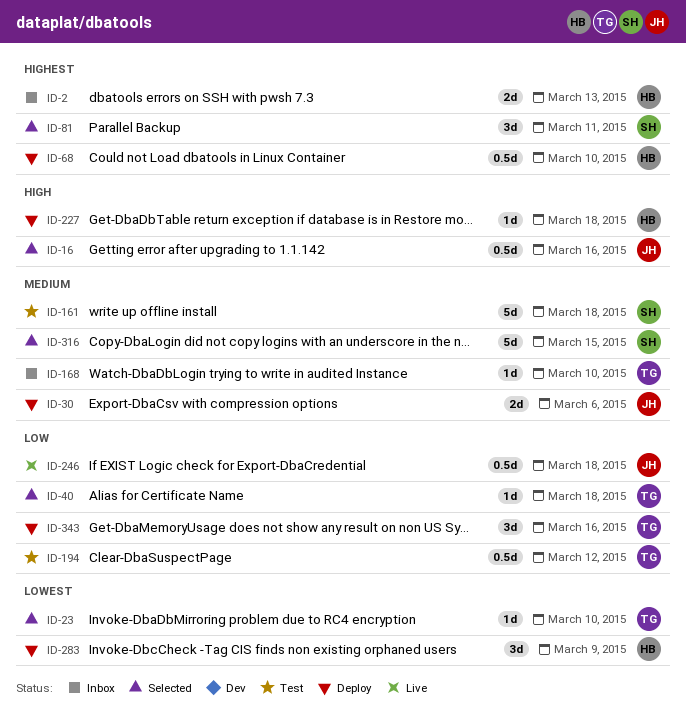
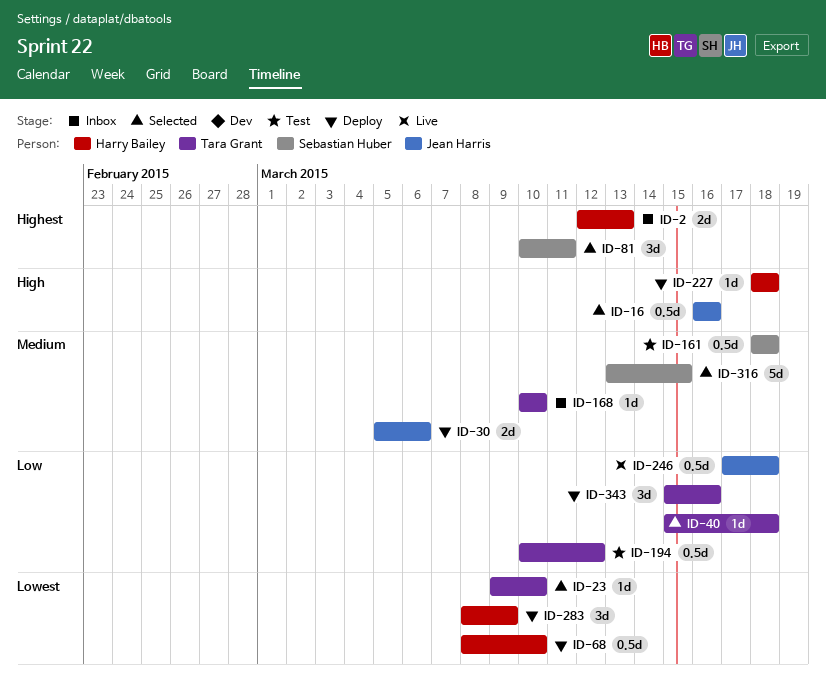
ID-68, priority: Highest -> Lowest
ID-161, estimate: 5d -> 0.5d

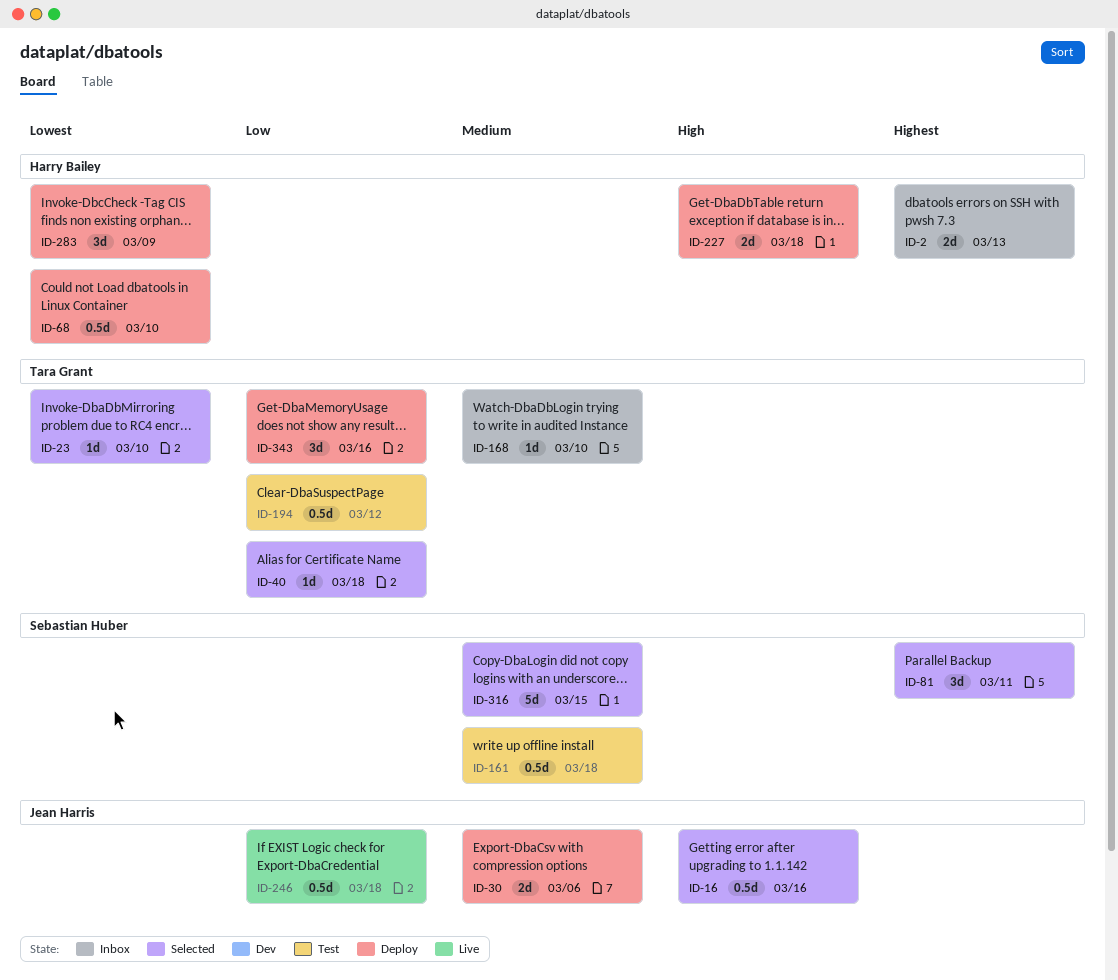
ID-227, estimate: 1d -> 2d

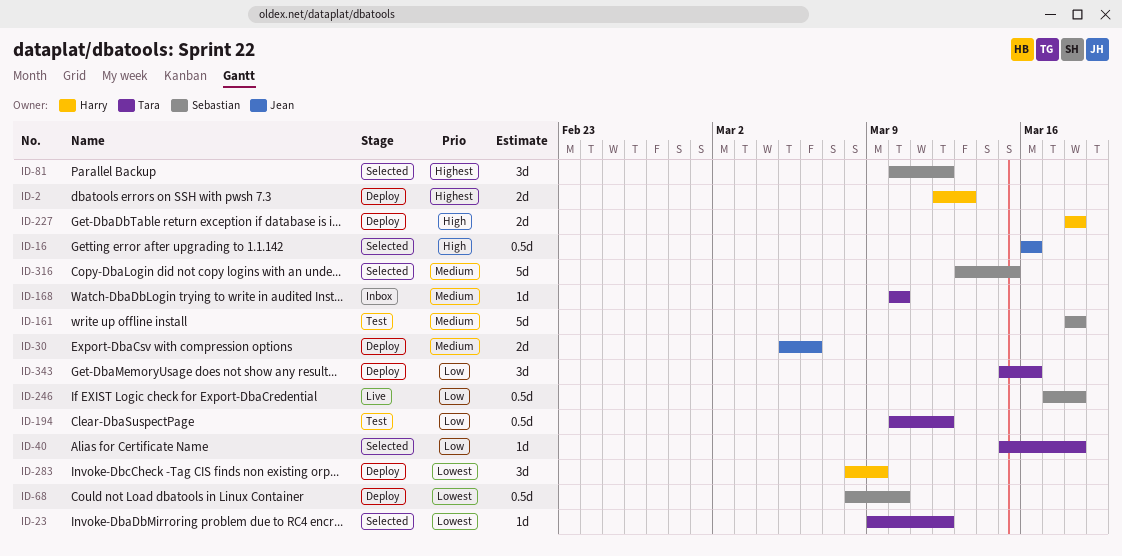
ID-2, status: Inbox -> Deploy
ID-23, due: Mar 10 -> Mar 12
ID-68, owner: Harry Bailey -> Sebastian Huber
ID-81, due: Mar 11 -> Mar 12
ID-161, estimate: 0.5d -> 5d
ID-246, owner: Jean Harris -> Sebastian Huber

